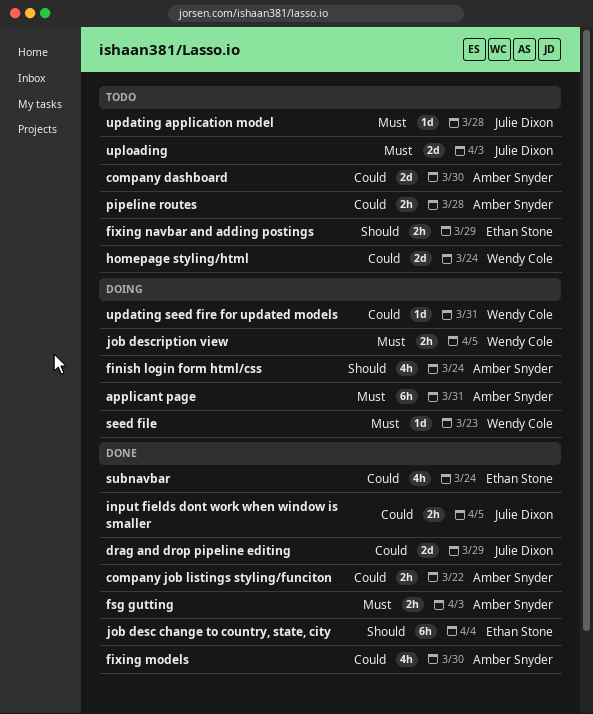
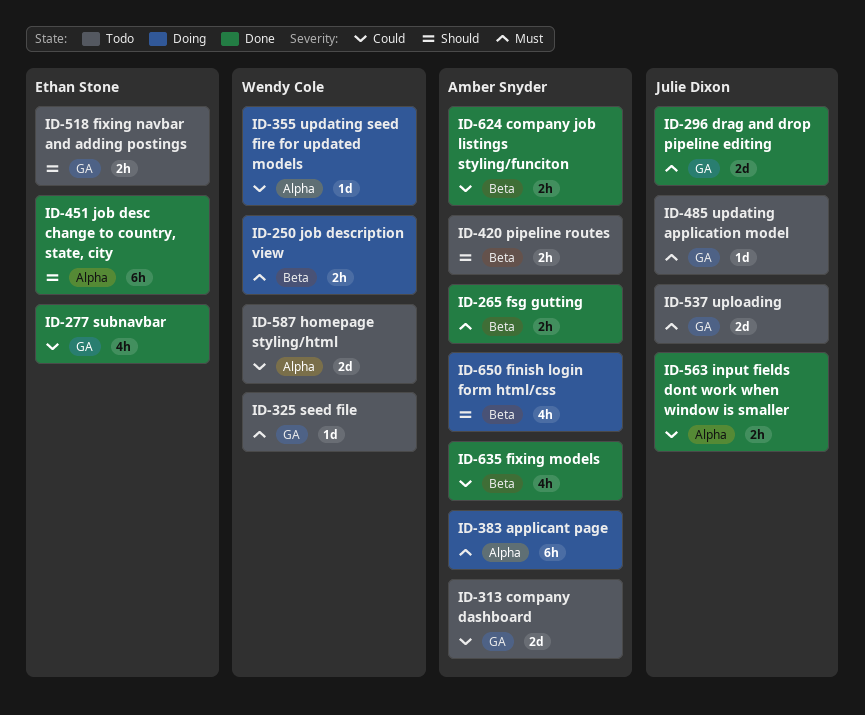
drag and drop pipeline editing, priority: Could -> Must
pipeline routes, priority: Could -> Should
seed file, status: Doing -> Todo

